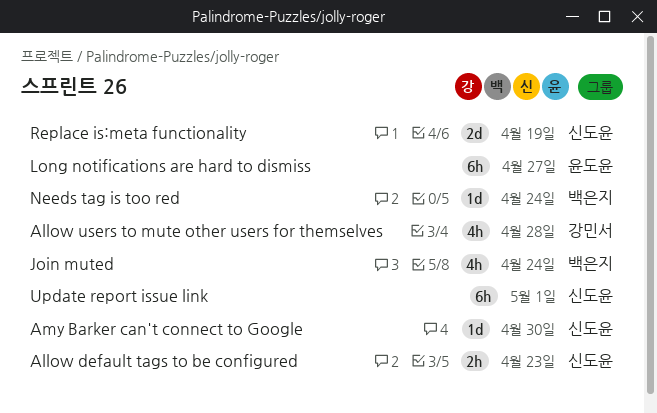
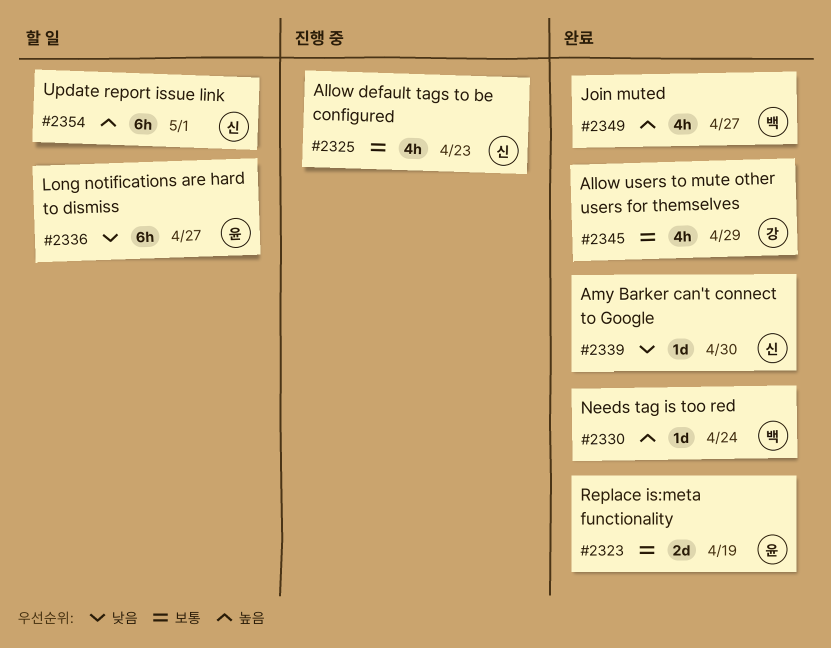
Allow default tags to be configured, estimate: 2h -> 4h
Allow users to mute other users for themselves, due: Apr 28 -> Apr 29
Join muted, due: Apr 24 -> Apr 27
Replace is:meta functionality, owner: 신도윤 -> 윤도윤

